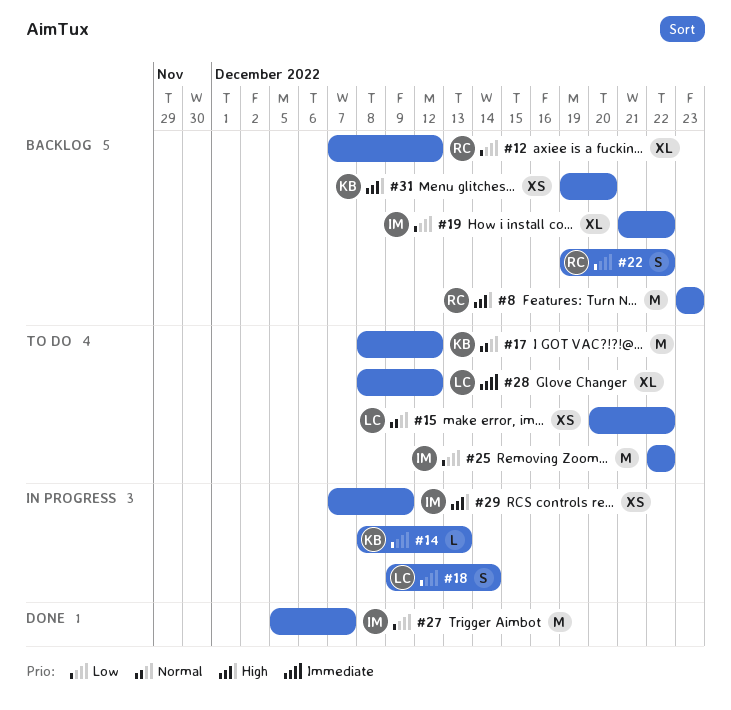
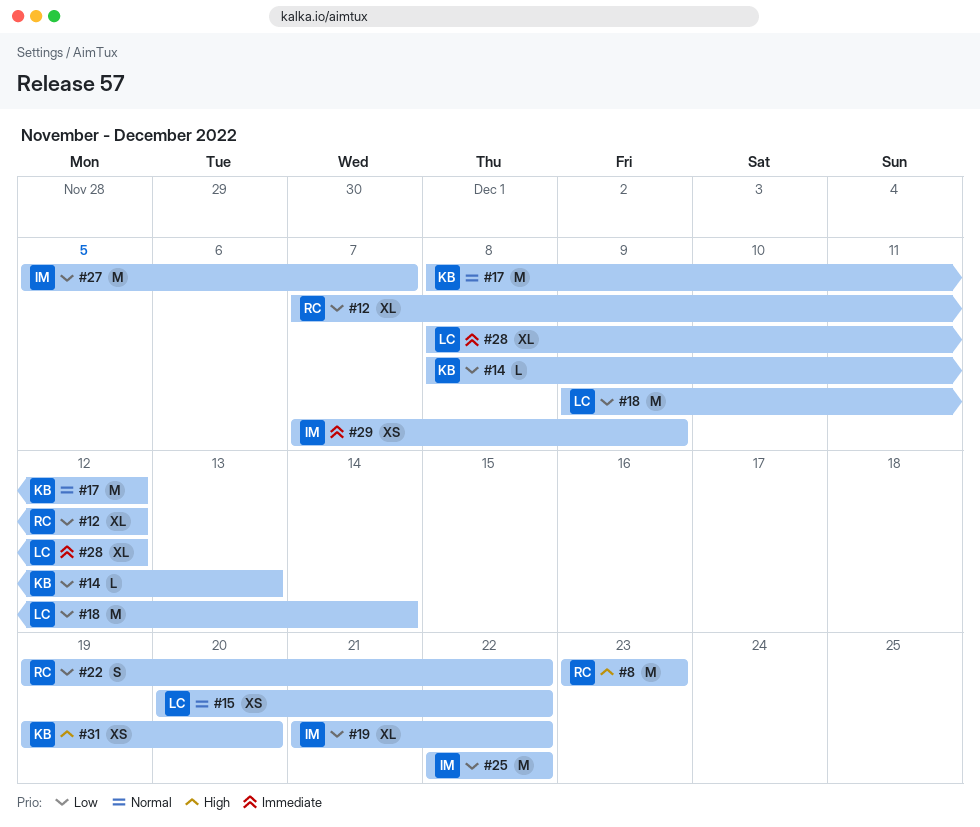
#18, estimate: S -> M
#29, priority: High -> Immediate

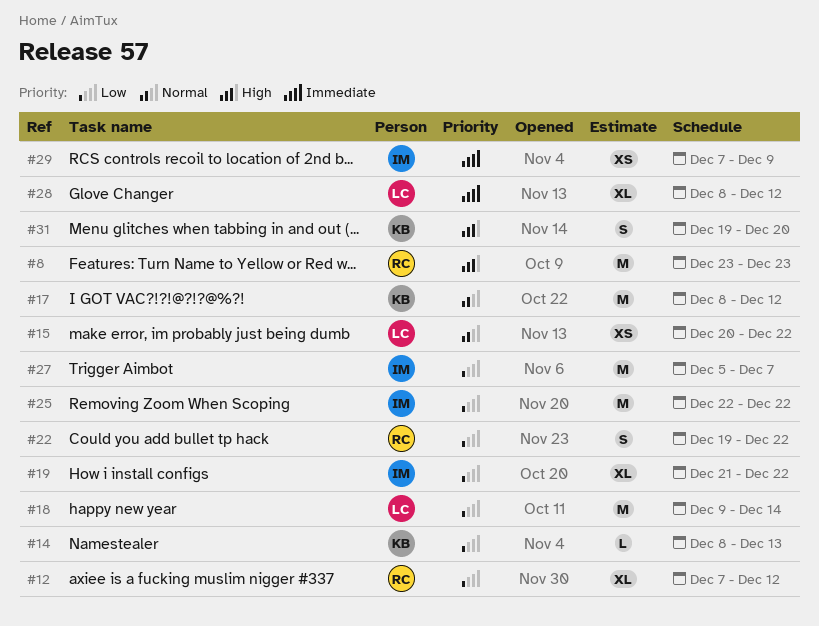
#31, estimate: XS -> S

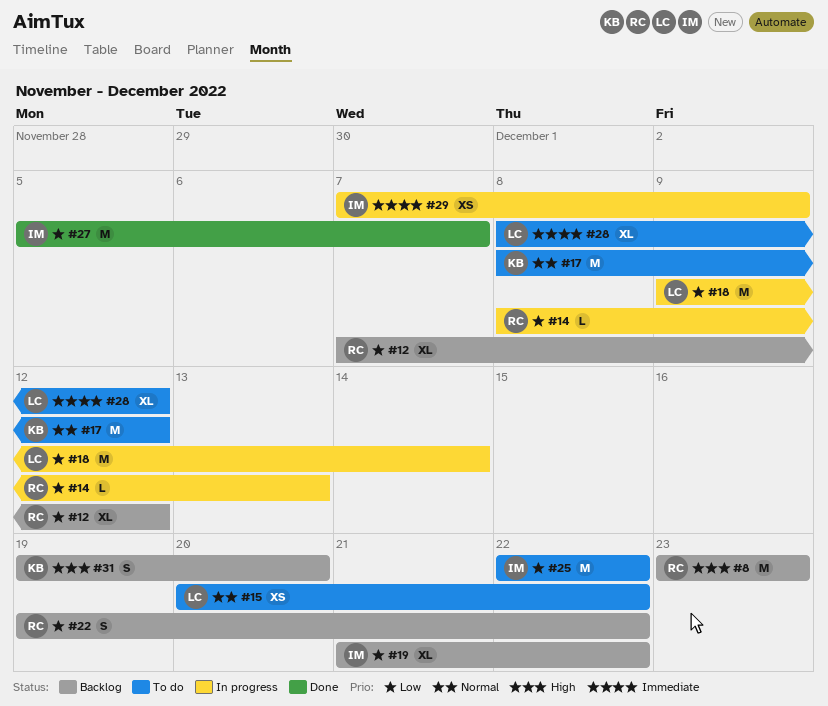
#14, owner: KB -> RC

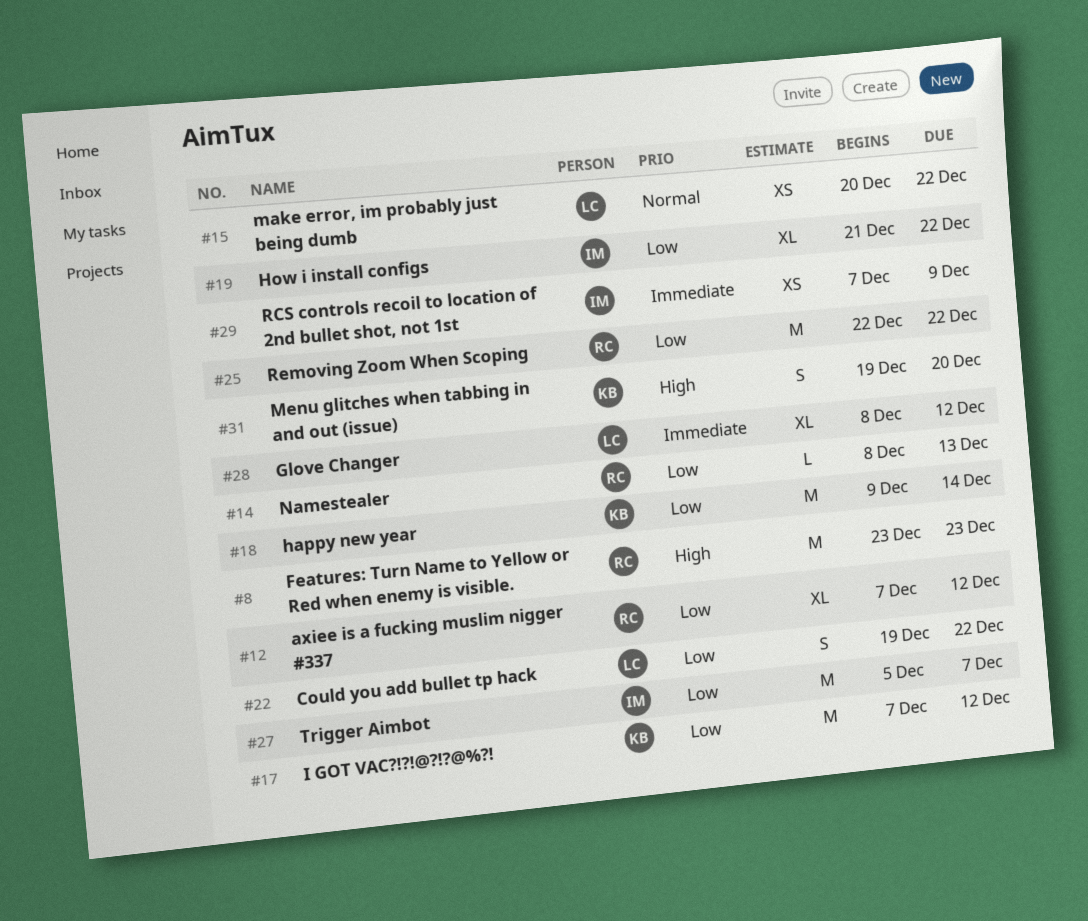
#17, priority: Normal -> Low
#17, start: Dec 8 -> Dec 7
#18, owner: LC -> KB
#22, owner: RC -> LC
#25, owner: IM -> RC

